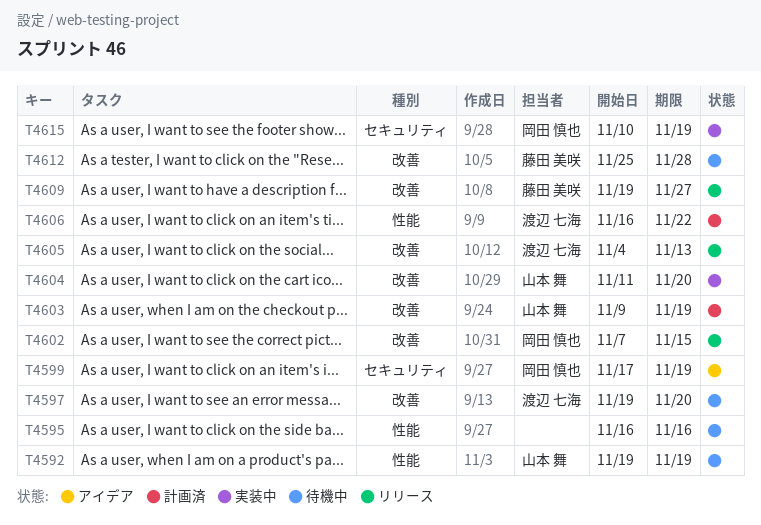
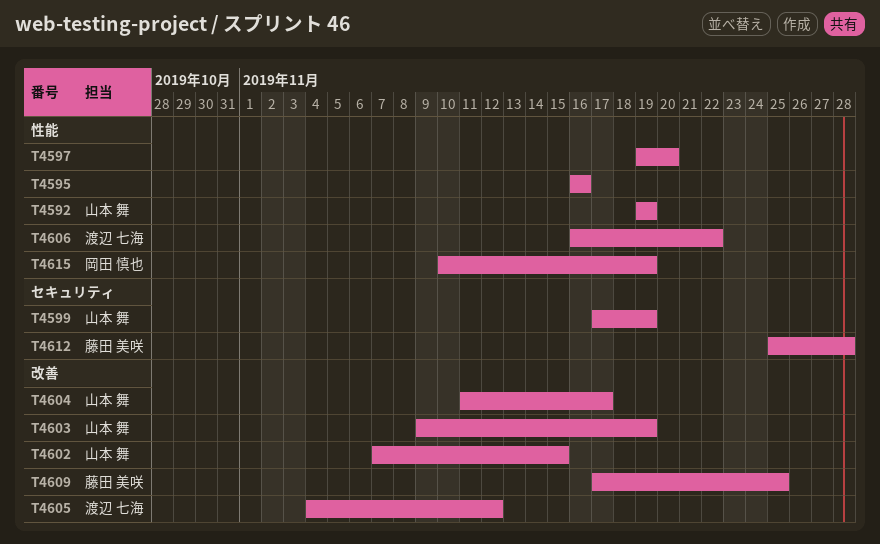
T4597, owner: 渡辺 七海 -> none
T4597, label: 改善 -> 性能
T4599, owner: 岡田 慎也 -> 山本 舞
T4602, owner: 岡田 慎也 -> 山本 舞
T4604, due: Nov 20 -> Nov 17
T4605, due: Nov 13 -> Nov 12
T4609, start: Nov 19 -> Nov 17
T4609, due: Nov 27 -> Nov 25
T4612, label: 改善 -> セキュリティ
T4615, label: セキュリティ -> 性能

